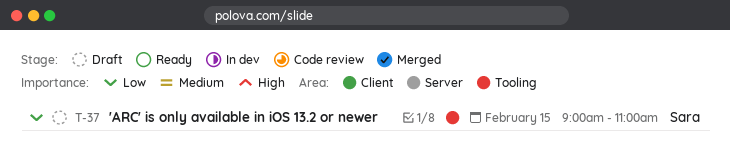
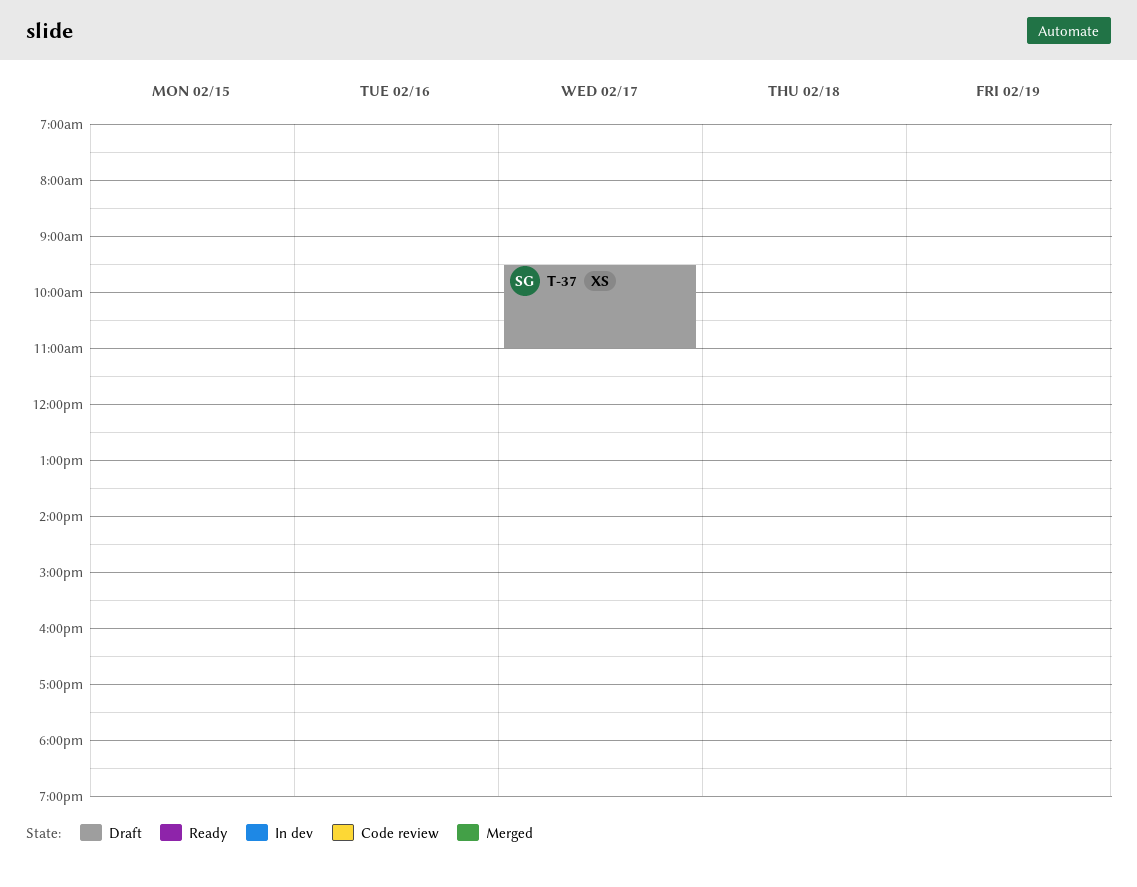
T-37, day: Feb 15 -> Feb 17
T-37, begins: 09:00 -> 09:30

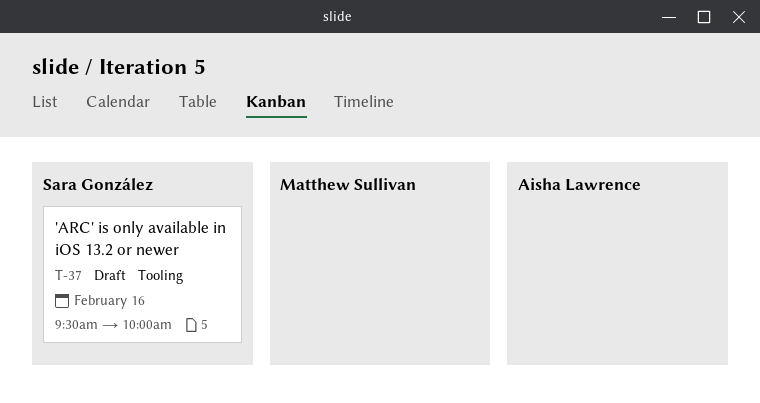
T-37, day: Feb 17 -> Feb 16
T-37, ends: 11:00 -> 10:00

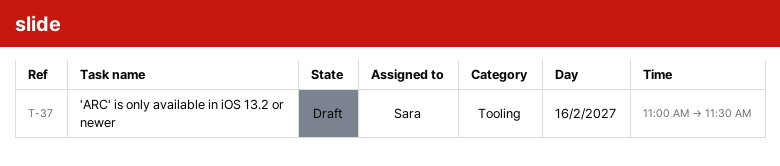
T-37, begins: 09:30 -> 11:00
T-37, ends: 10:00 -> 11:30

